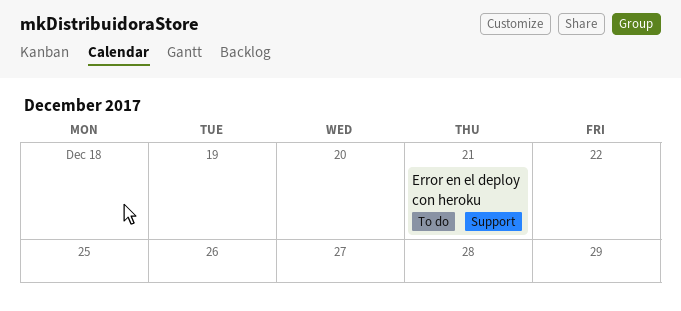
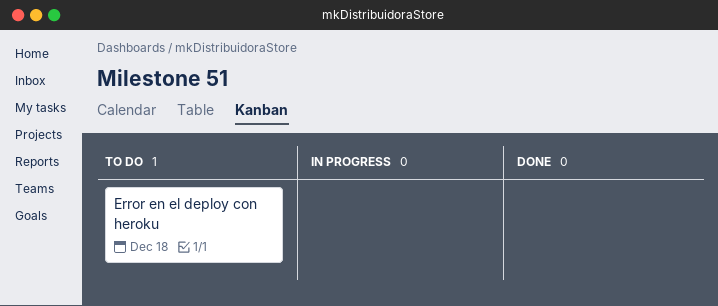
Error en el deploy con heroku, due: Dec 21 -> Dec 18

